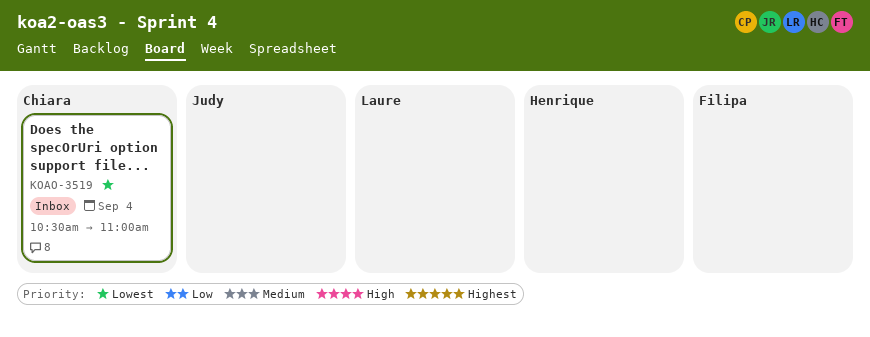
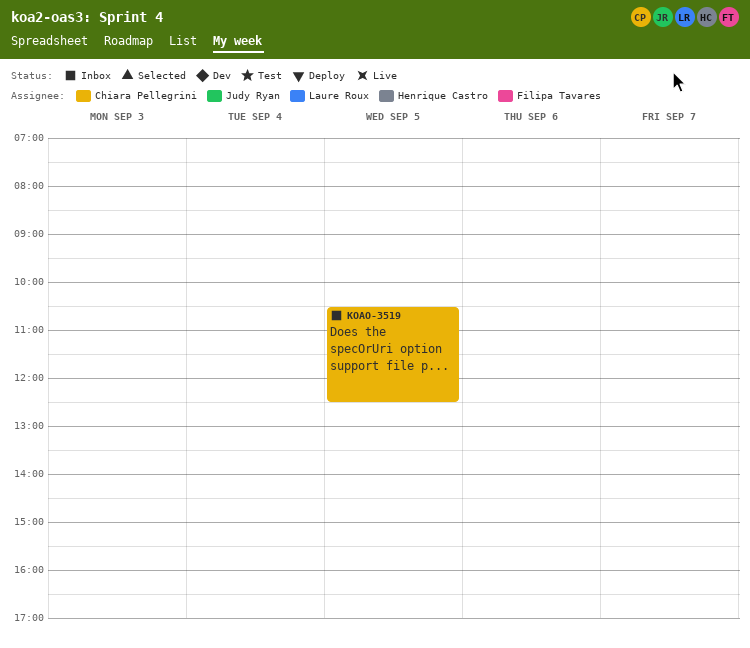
KOAO-3519, day: Sep 4 -> Sep 5
KOAO-3519, ends: 11:00 -> 12:30

